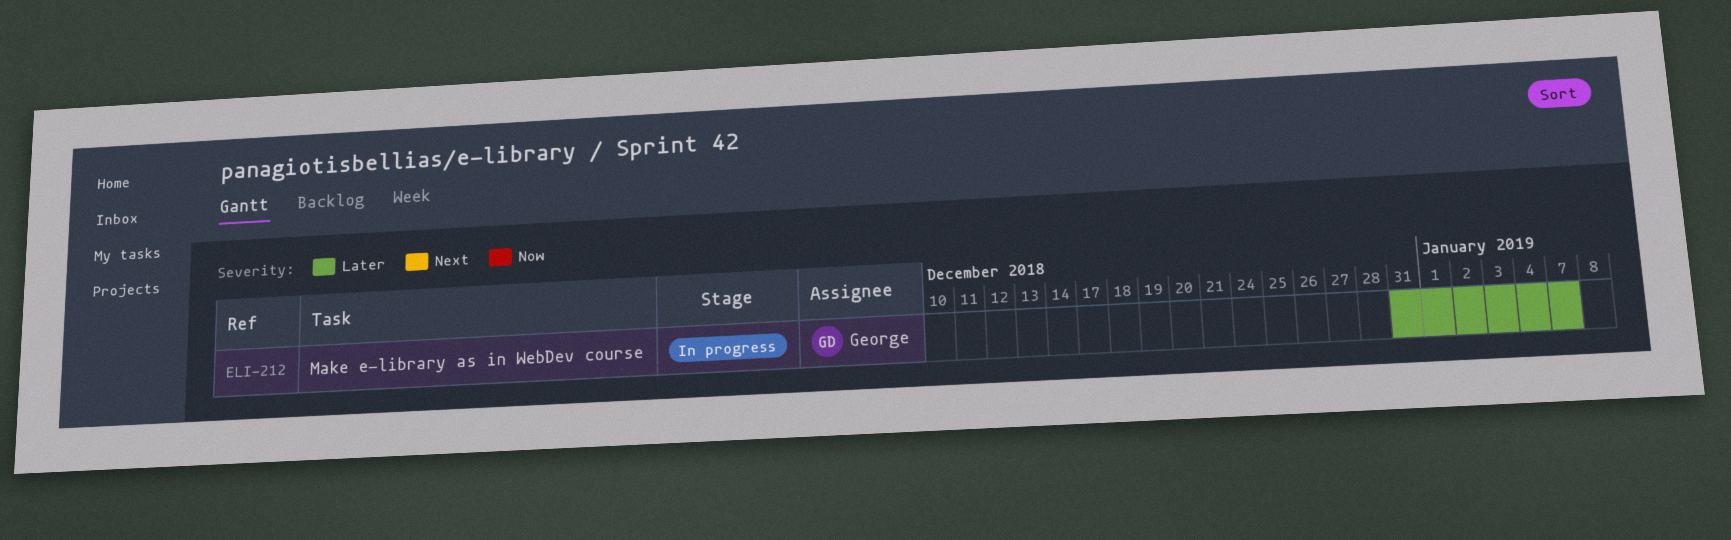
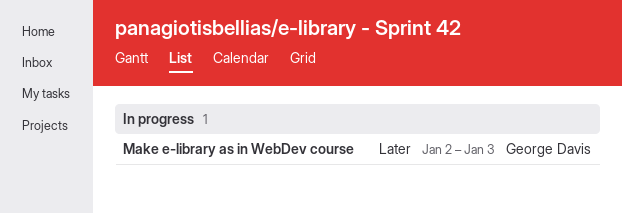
Make e-library as in WebDev course, start: Dec 31 -> Jan 2
Make e-library as in WebDev course, due: Jan 7 -> Jan 3

